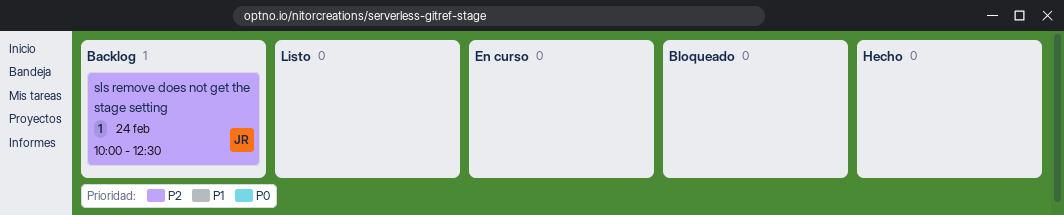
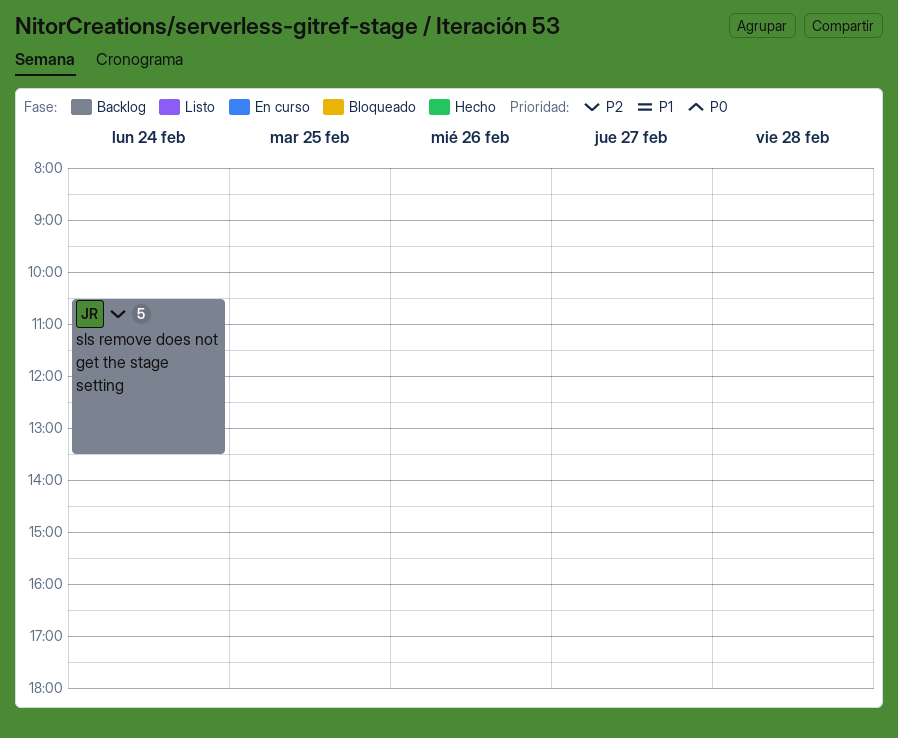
sls remove does not get the stage setting, estimate: 1 -> 5
sls remove does not get the stage setting, begins: 10:00 -> 10:30
sls remove does not get the stage setting, ends: 12:30 -> 13:30

